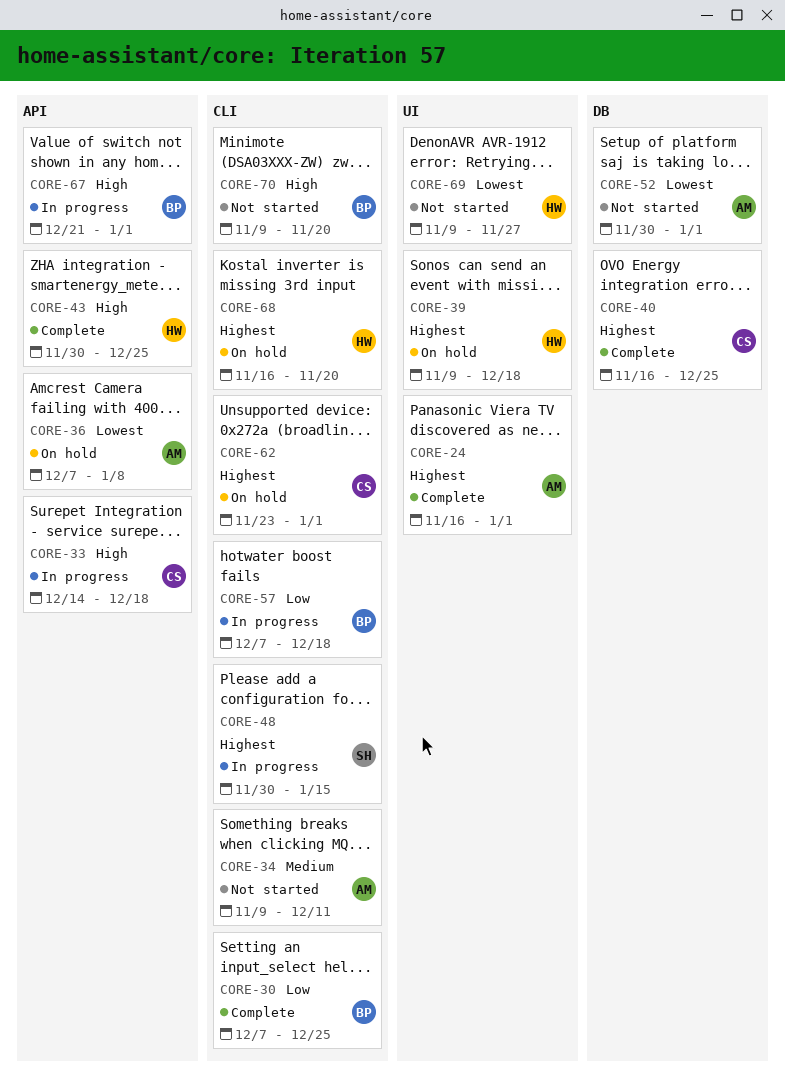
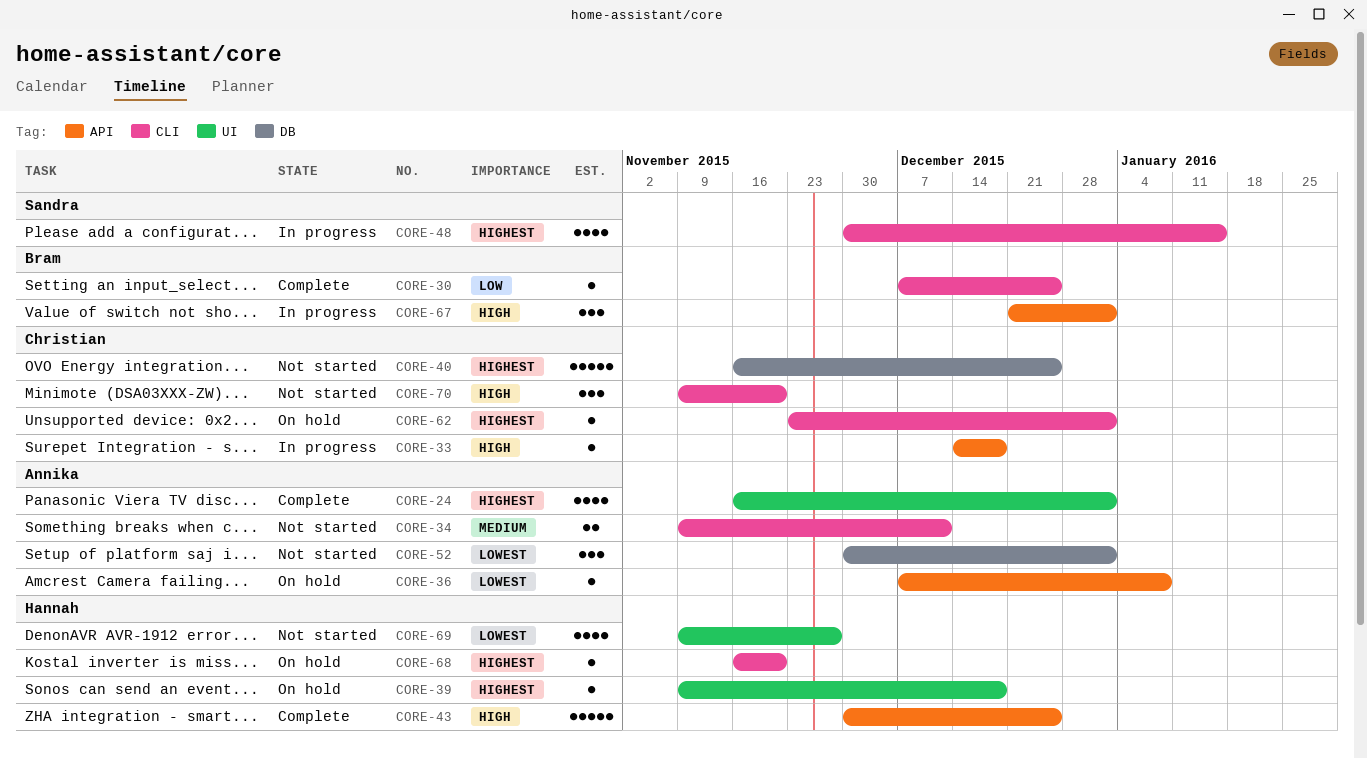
CORE-40, status: Complete -> Not started
CORE-57: present -> none
CORE-70, owner: Bram -> Christian

